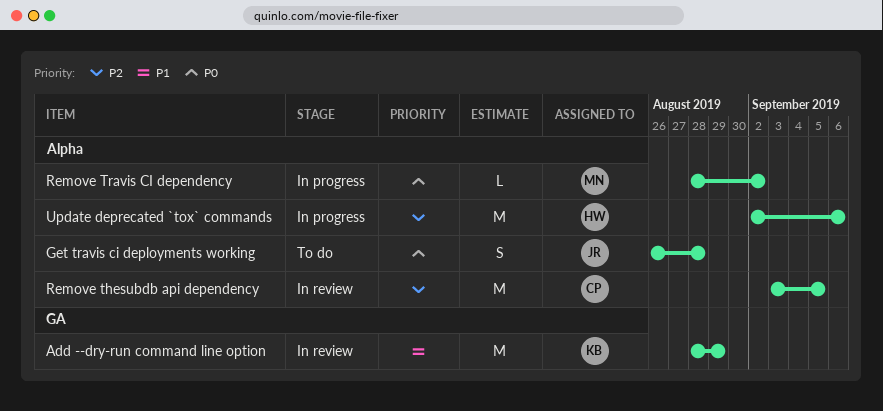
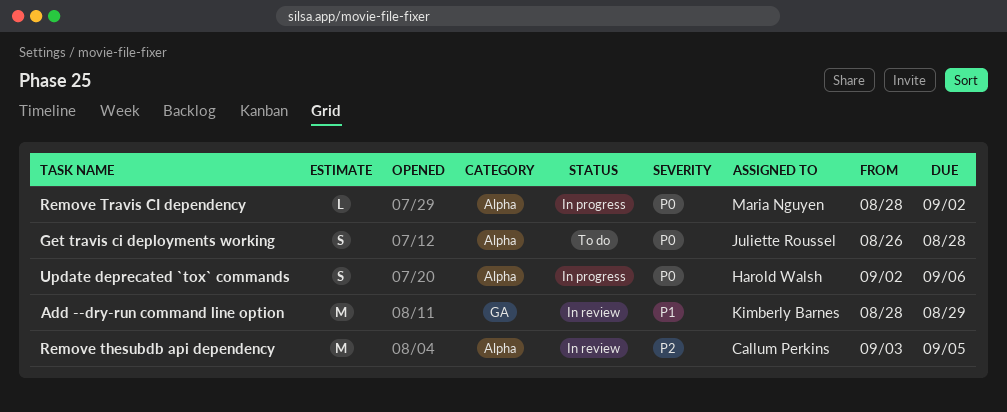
Update deprecated `tox` commands, priority: P2 -> P0
Update deprecated `tox` commands, estimate: M -> S

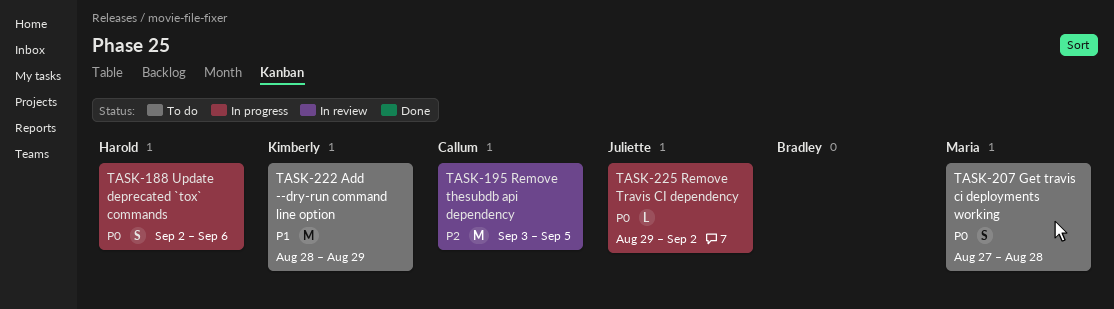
Add --dry-run command line option, status: In review -> To do
Get travis ci deployments working, owner: Juliette Roussel -> Maria Nguyen
Get travis ci deployments working, start: Aug 26 -> Aug 27
Remove Travis CI dependency, owner: Maria Nguyen -> Juliette Roussel
Remove Travis CI dependency, start: Aug 28 -> Aug 29

